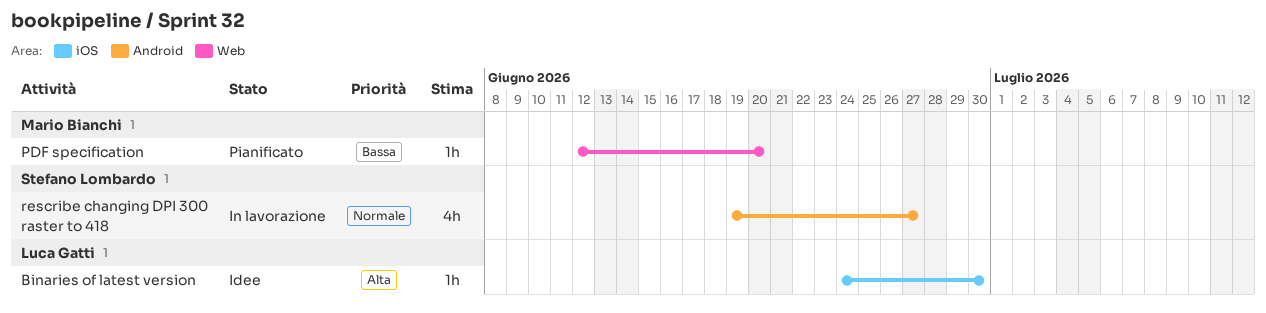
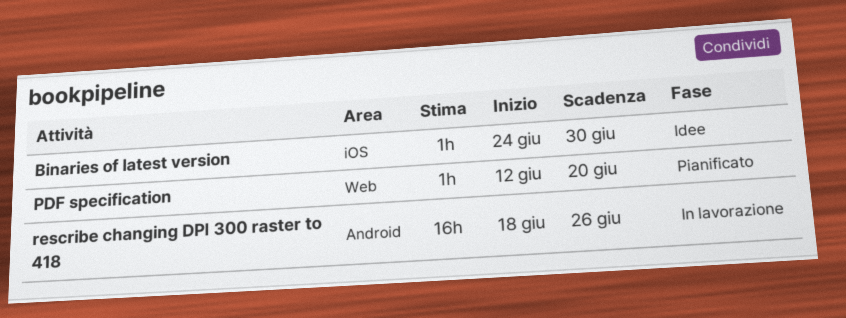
rescribe changing DPI 300 raster to 418, estimate: 4h -> 16h
rescribe changing DPI 300 raster to 418, start: Jun 19 -> Jun 18
rescribe changing DPI 300 raster to 418, due: Jun 27 -> Jun 26

